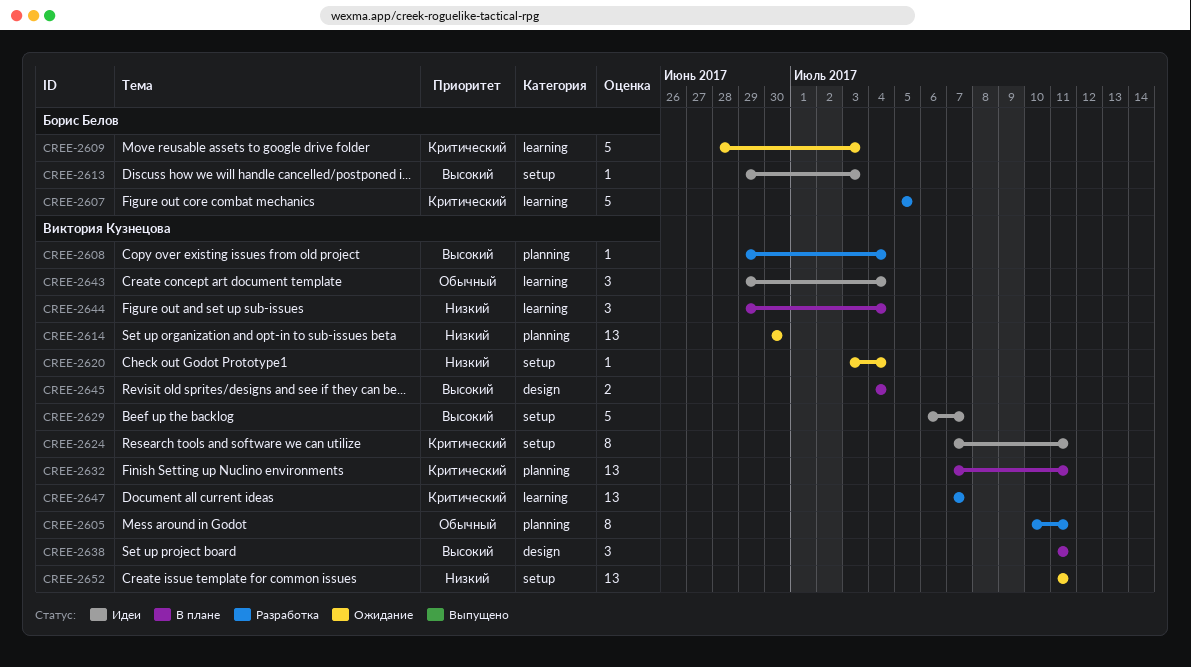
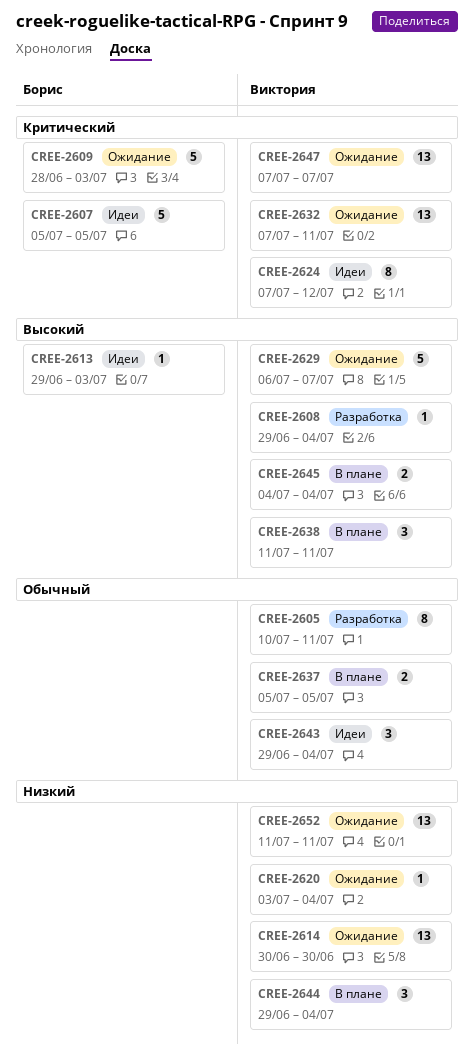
CREE-2607, status: Разработка -> Идеи
CREE-2624, due: Jul 11 -> Jul 12
CREE-2629, status: Идеи -> Ожидание
CREE-2632, status: В плане -> Ожидание
CREE-2637: none -> present
CREE-2647, status: Разработка -> Ожидание

